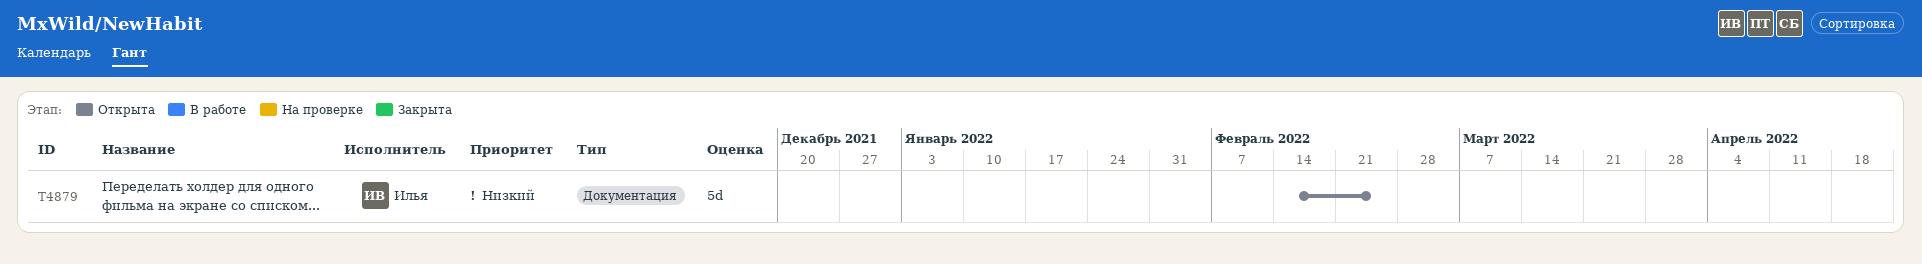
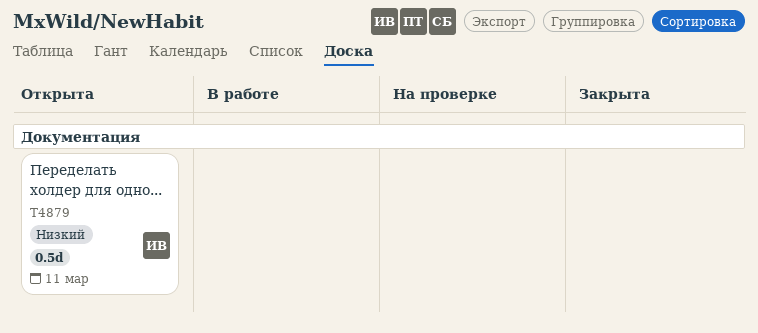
T4879, estimate: 5d -> 0.5d
T4879, due: Feb 25 -> Mar 11

